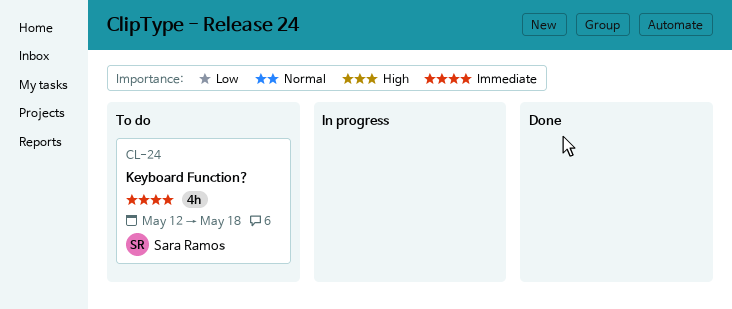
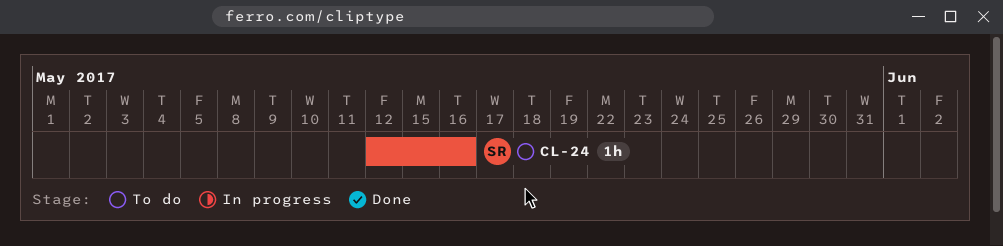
CL-24, estimate: 4h -> 1h
CL-24, due: May 18 -> May 16

